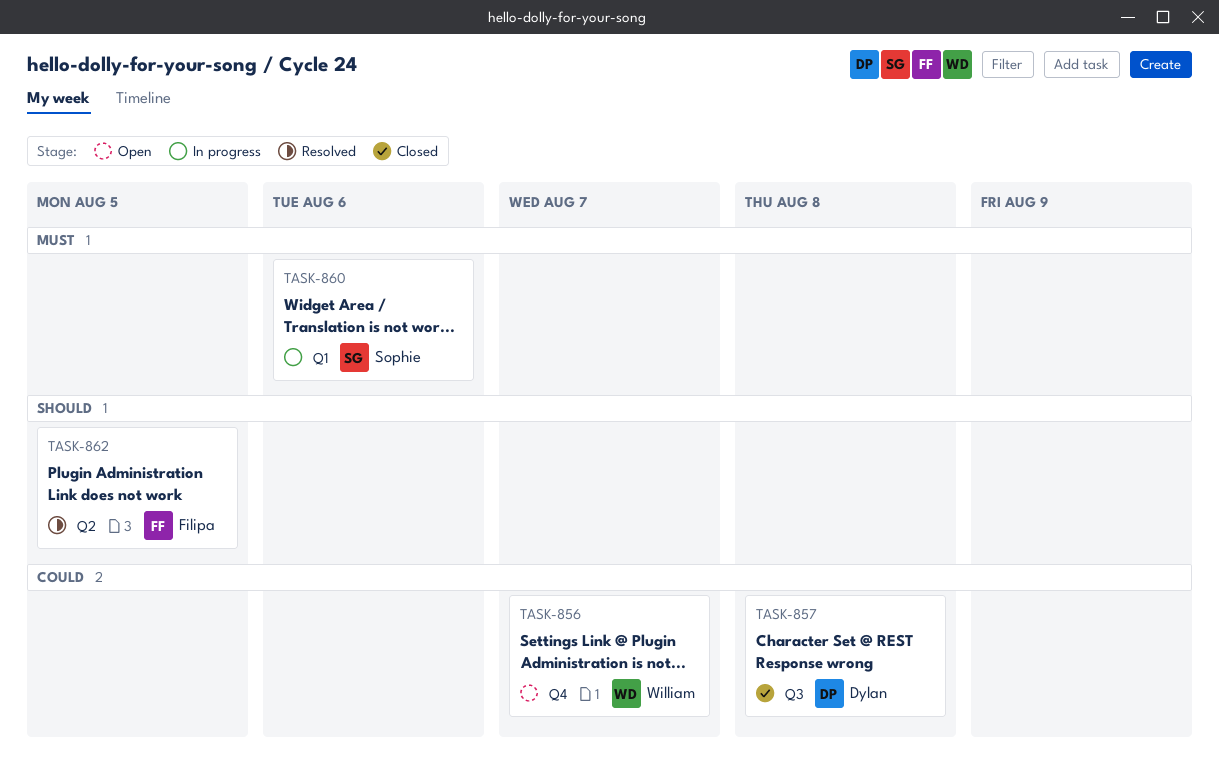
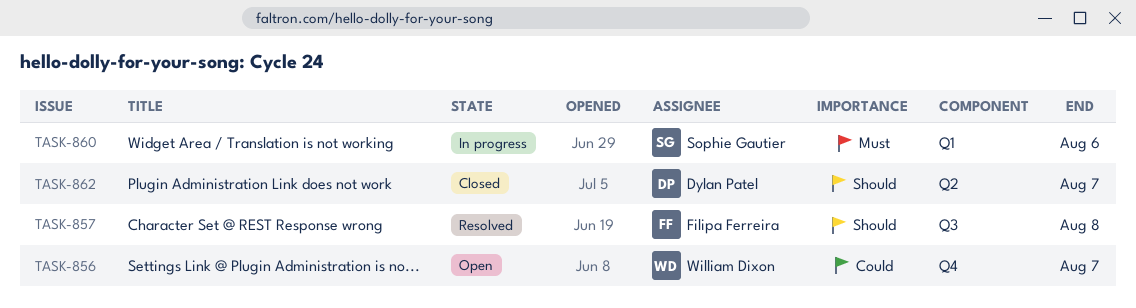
TASK-857, status: Closed -> Resolved
TASK-857, owner: Dylan Patel -> Filipa Ferreira
TASK-857, priority: Could -> Should
TASK-862, status: Resolved -> Closed
TASK-862, owner: Filipa Ferreira -> Dylan Patel
TASK-862, due: Aug 5 -> Aug 7

